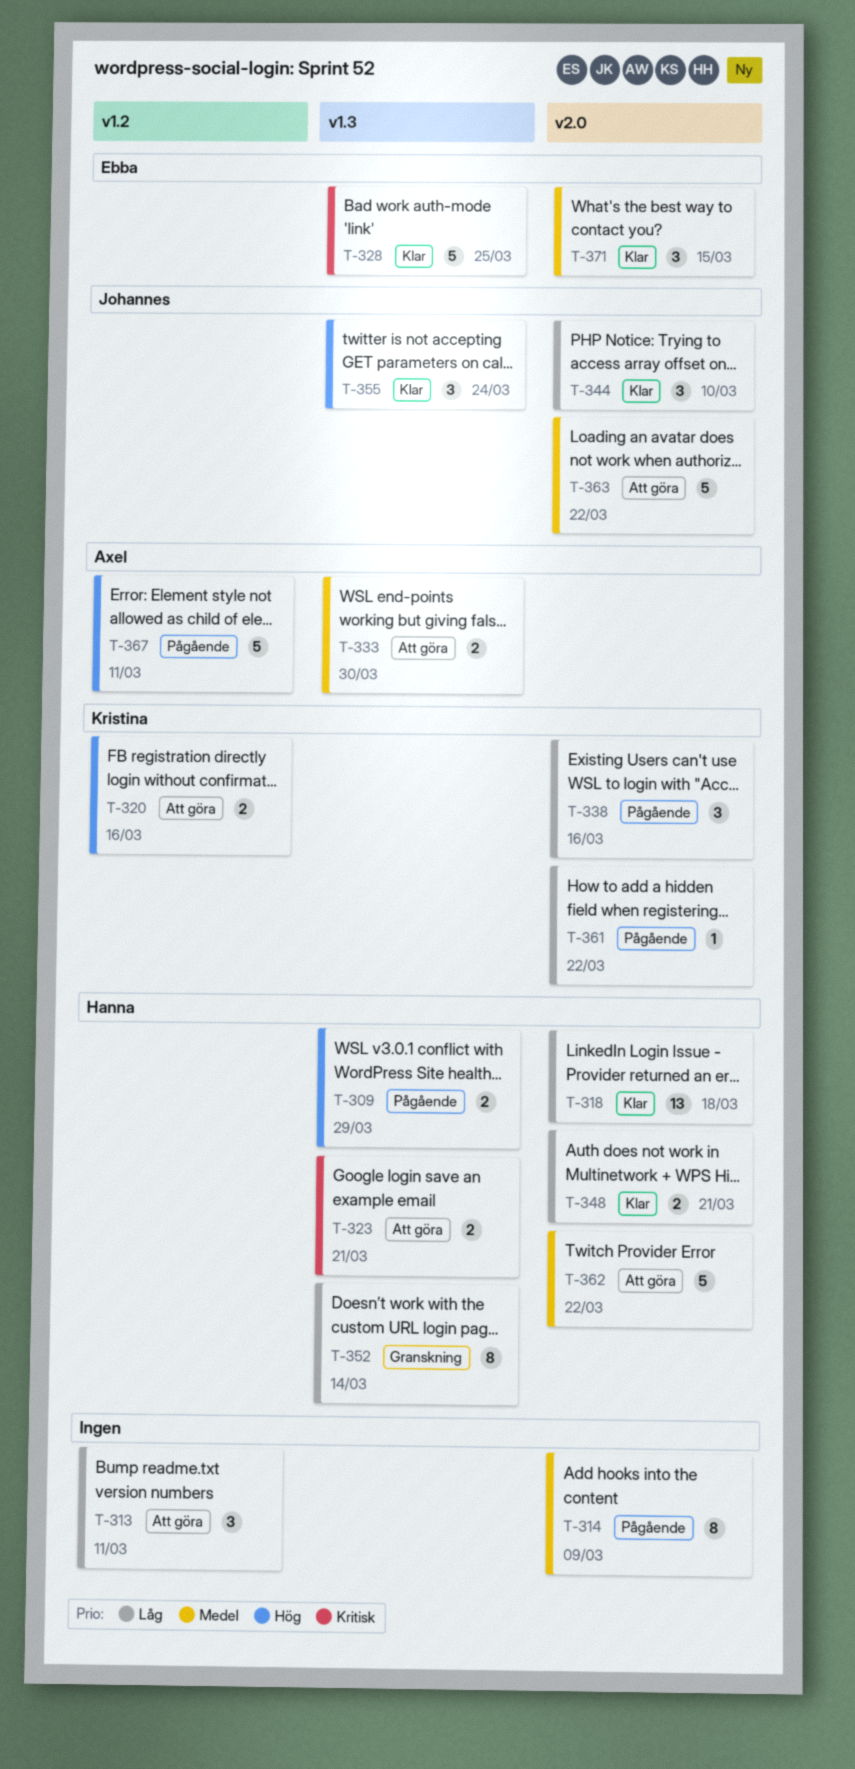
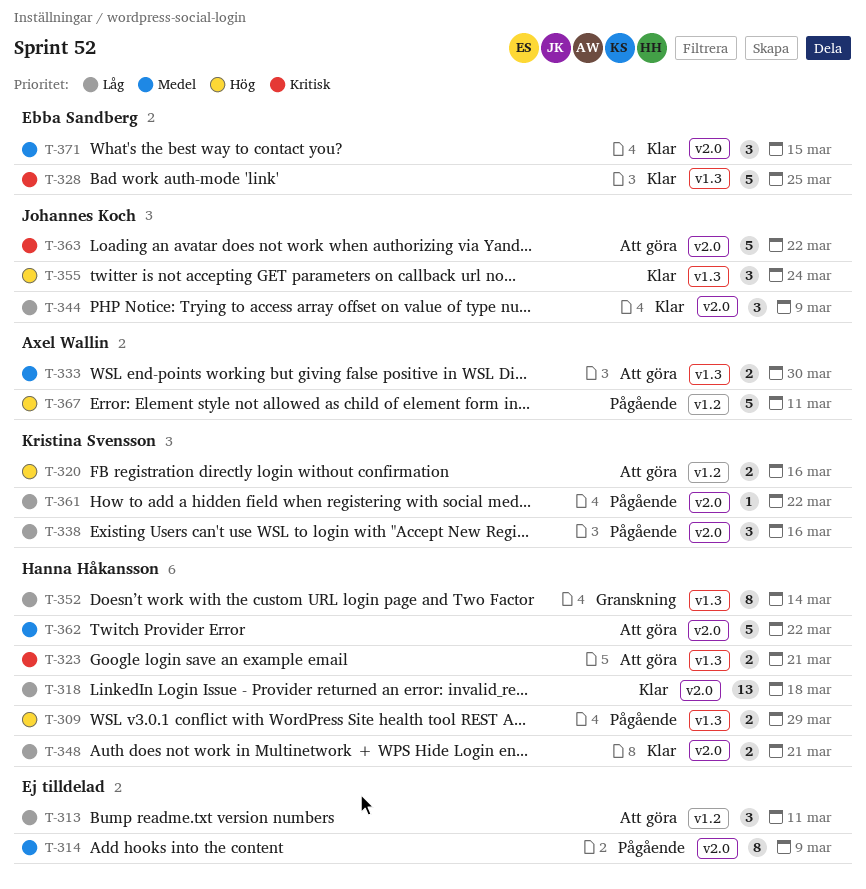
T-344, due: Mar 10 -> Mar 9
T-363, priority: Medel -> Kritisk

